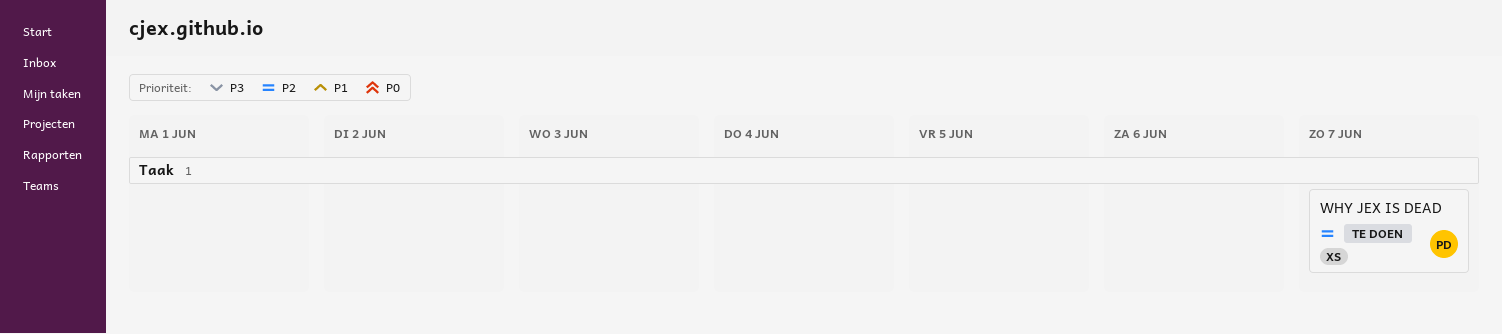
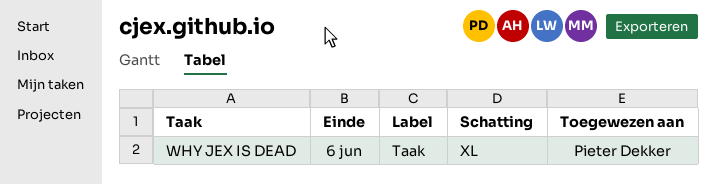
WHY JEX IS DEAD, estimate: XS -> XL
WHY JEX IS DEAD, due: Jun 7 -> Jun 6

